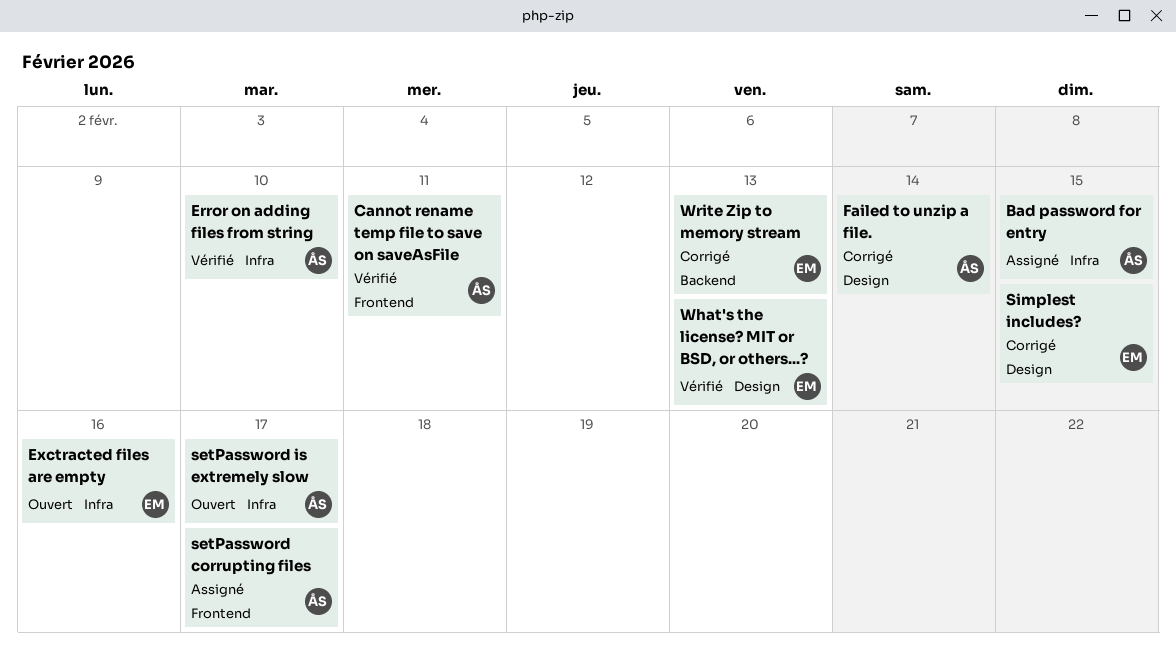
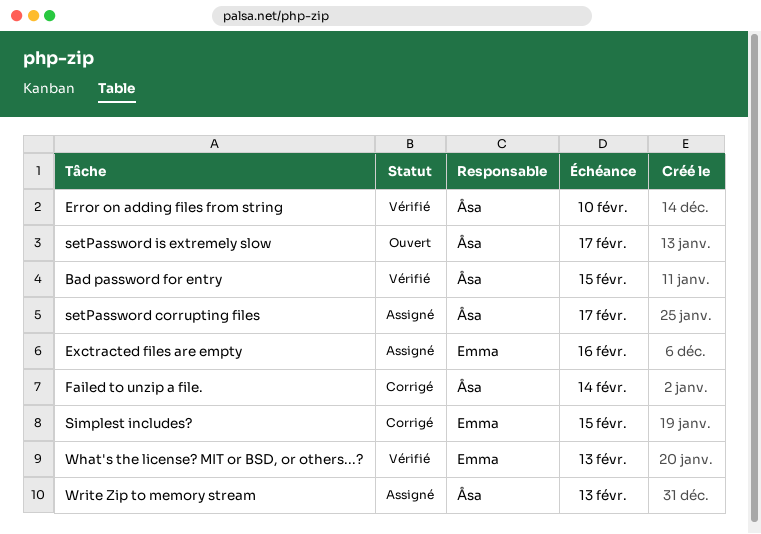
Bad password for entry, status: Assigné -> Vérifié
Cannot rename temp file to save on saveAsFile: present -> none
Exctracted files are empty, status: Ouvert -> Assigné
Write Zip to memory stream, status: Corrigé -> Assigné
Write Zip to memory stream, owner: Emma -> Åsa

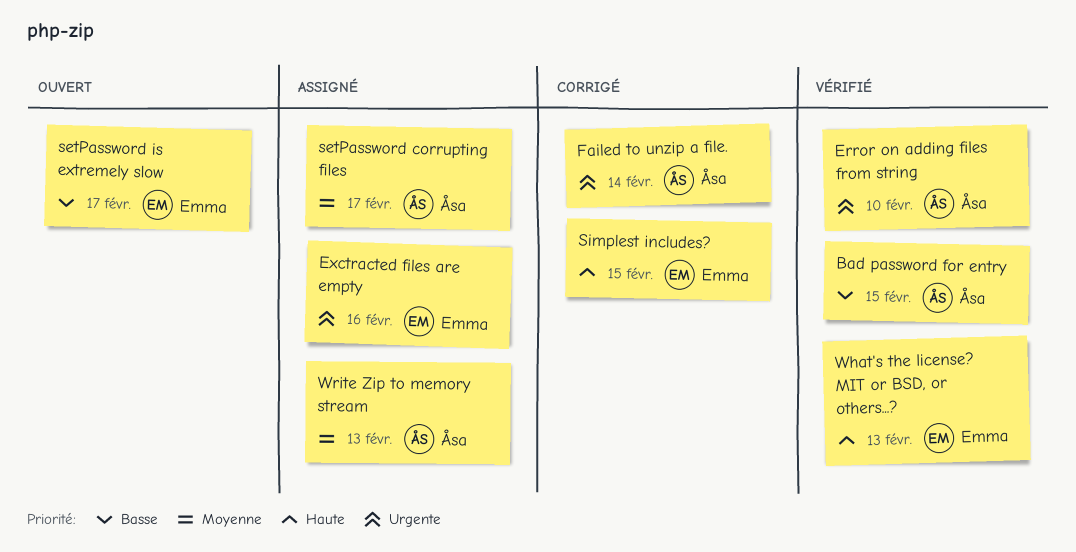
setPassword is extremely slow, owner: Åsa -> Emma

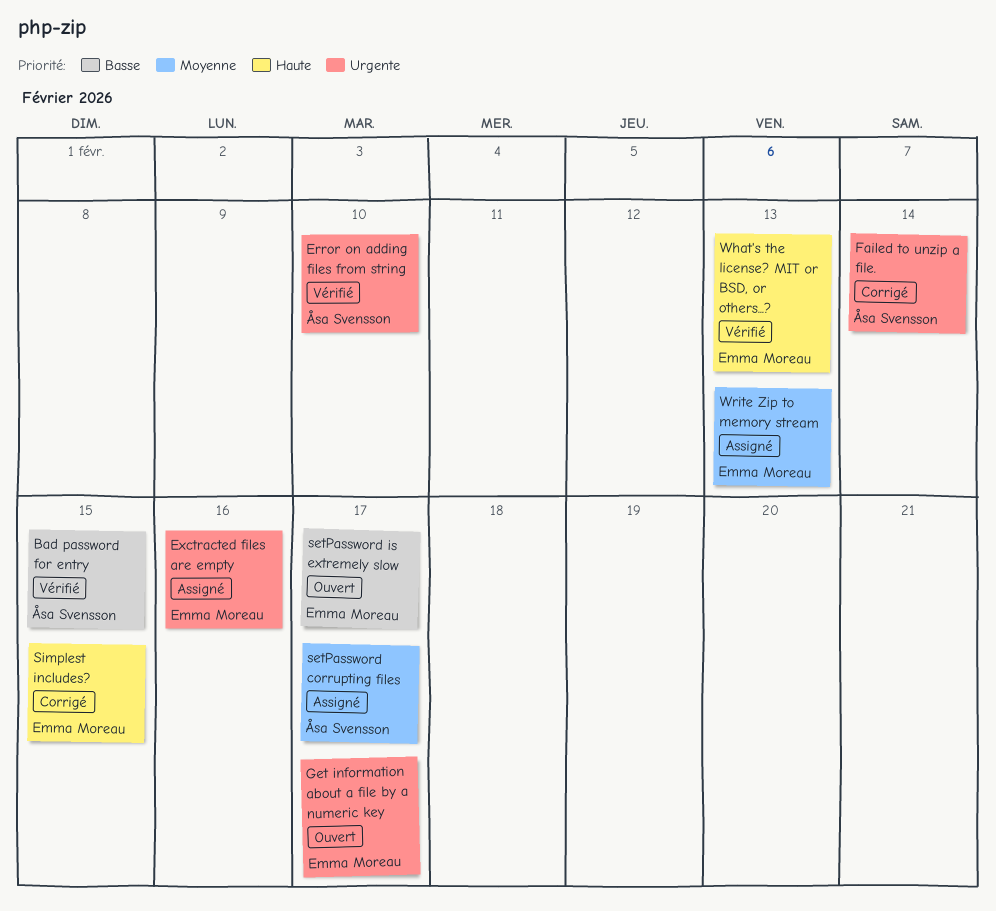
Get information about a file by a numeric key: none -> present
Write Zip to memory stream, owner: Åsa Svensson -> Emma Moreau

